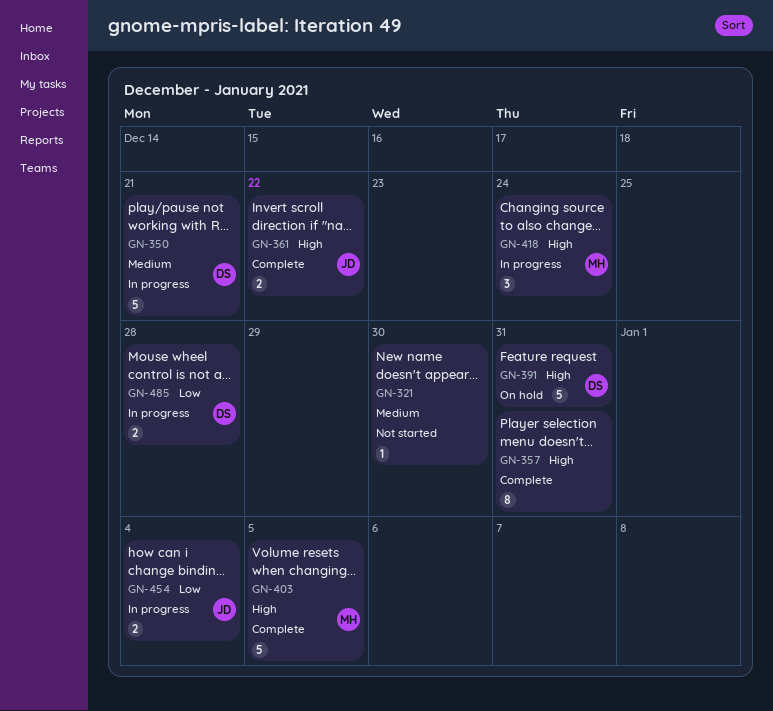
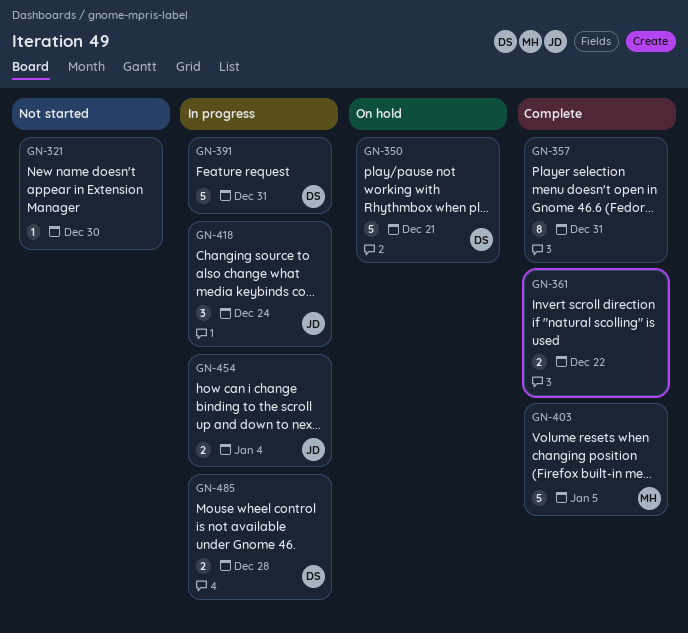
GN-350, status: In progress -> On hold
GN-361, owner: JD -> none
GN-391, status: On hold -> In progress
GN-418, owner: MH -> JD

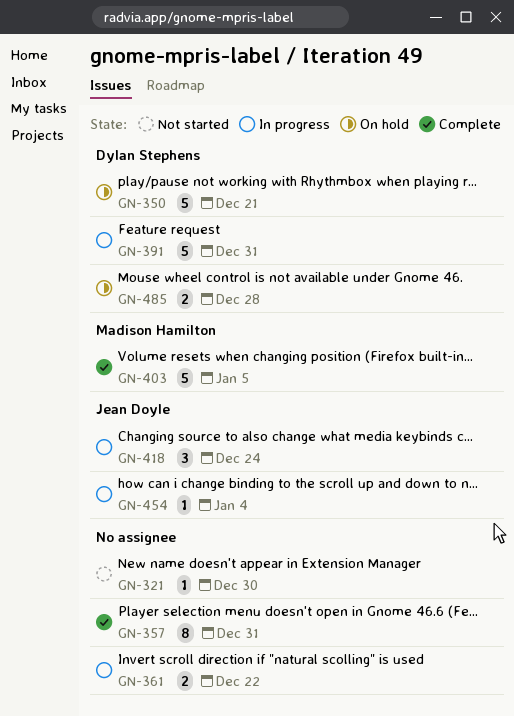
GN-361, status: Complete -> In progress
GN-454, estimate: 2 -> 1
GN-485, status: In progress -> On hold

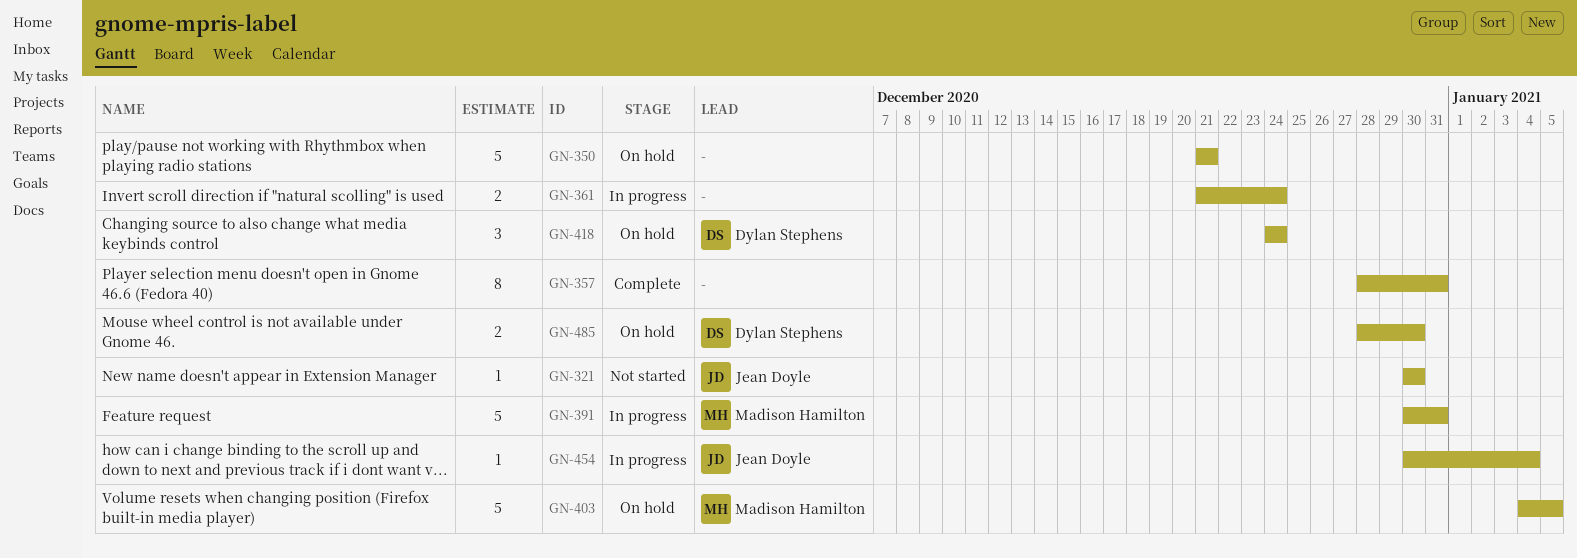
GN-321, owner: none -> Jean Doyle
GN-350, owner: Dylan Stephens -> none
GN-361, due: Dec 22 -> Dec 24
GN-391, owner: Dylan Stephens -> Madison Hamilton
GN-403, status: Complete -> On hold
GN-418, status: In progress -> On hold
GN-418, owner: Jean Doyle -> Dylan Stephens
GN-485, due: Dec 28 -> Dec 30

